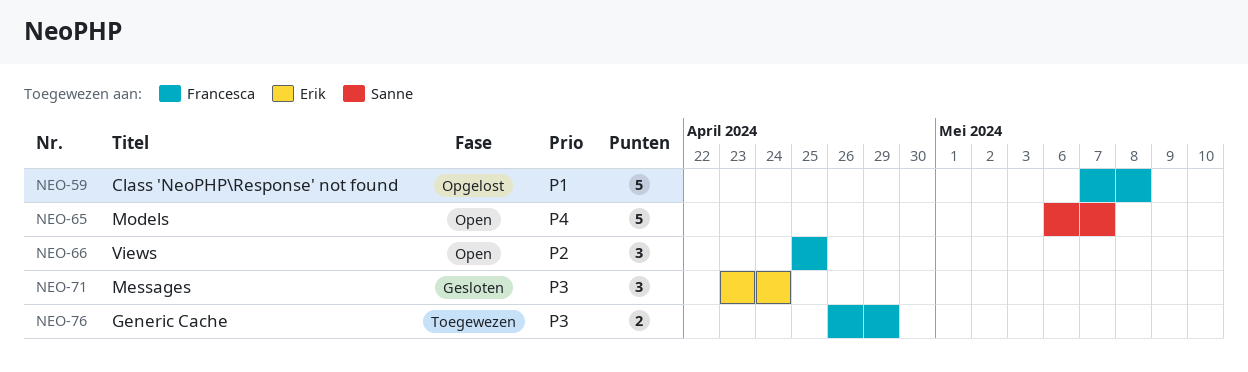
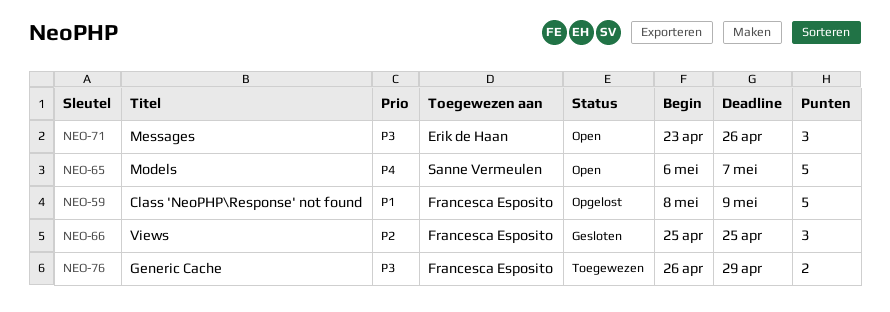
NEO-59, start: May 7 -> May 8
NEO-59, due: May 8 -> May 9
NEO-66, status: Open -> Gesloten
NEO-71, status: Gesloten -> Open
NEO-71, due: Apr 24 -> Apr 26

